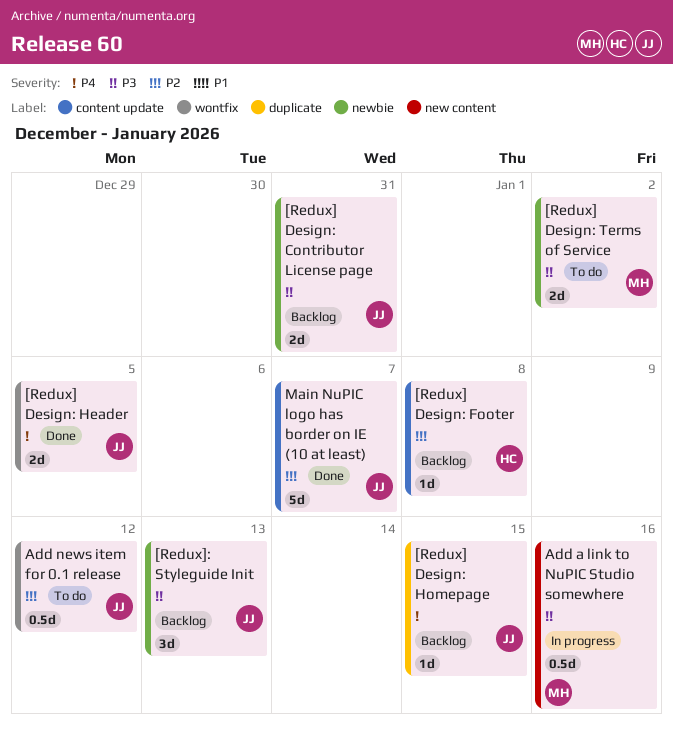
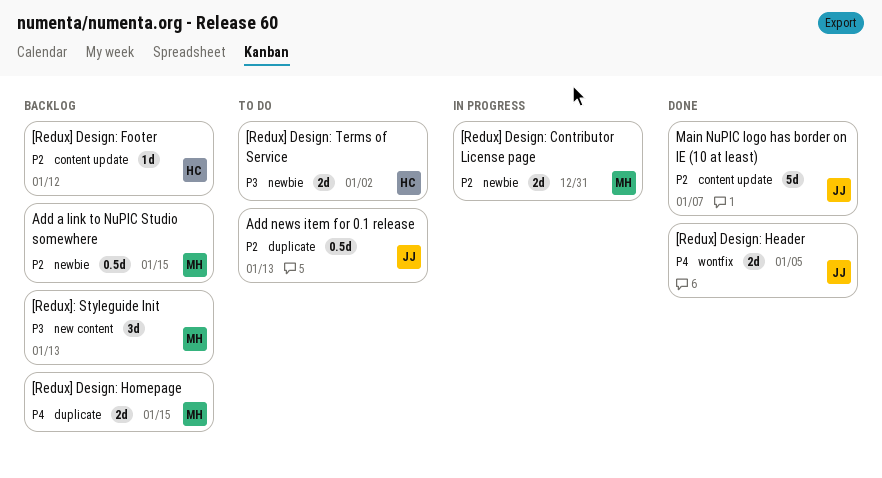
[Redux] Design: Contributor License page, status: Backlog -> In progress
[Redux] Design: Contributor License page, owner: JJ -> MH
[Redux] Design: Contributor License page, priority: P3 -> P2
[Redux] Design: Footer, due: Jan 8 -> Jan 12
[Redux] Design: Homepage, owner: JJ -> MH
[Redux] Design: Homepage, estimate: 1d -> 2d
[Redux] Design: Terms of Service, owner: MH -> HC
[Redux]: Styleguide Init, owner: JJ -> MH
[Redux]: Styleguide Init, label: newbie -> new content
Add a link to NuPIC Studio somewhere, status: In progress -> Backlog
Add a link to NuPIC Studio somewhere, priority: P3 -> P2
Add a link to NuPIC Studio somewhere, label: new content -> newbie
Add a link to NuPIC Studio somewhere, due: Jan 16 -> Jan 15
Add news item for 0.1 release, label: wontfix -> duplicate
Add news item for 0.1 release, due: Jan 12 -> Jan 13

